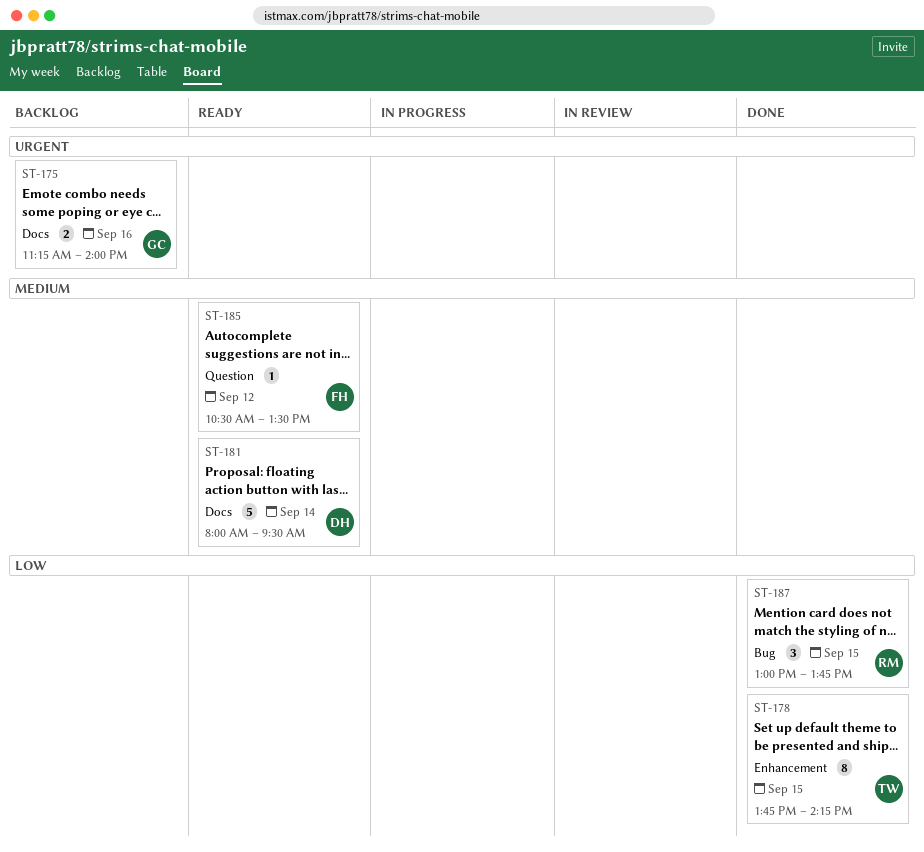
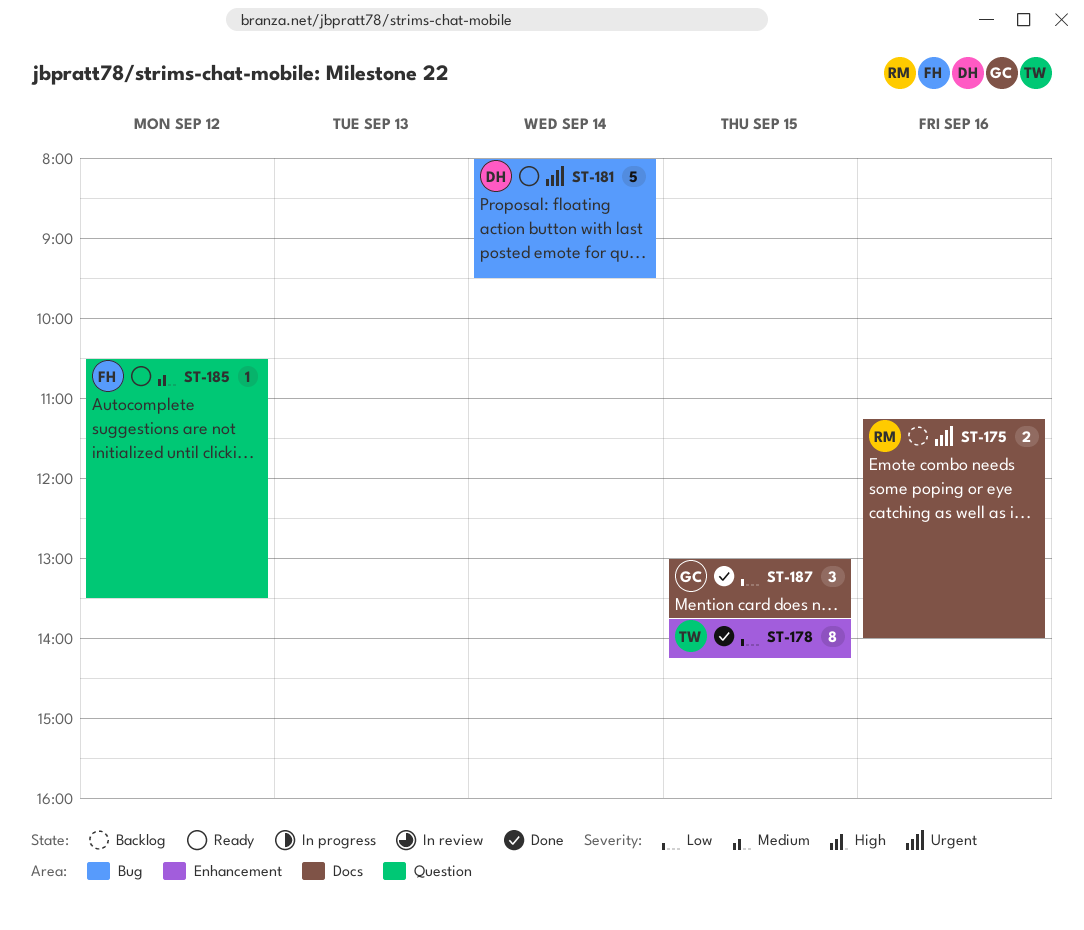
ST-175, owner: GC -> RM
ST-181, priority: Medium -> Urgent
ST-181, label: Docs -> Bug
ST-187, owner: RM -> GC
ST-187, label: Bug -> Docs

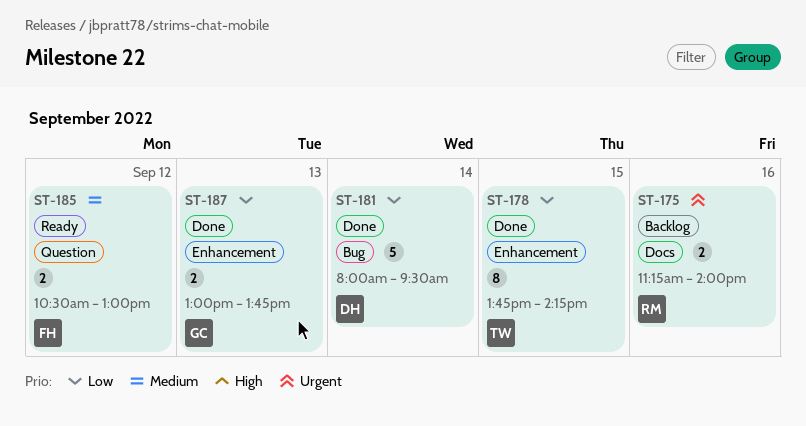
ST-181, status: Ready -> Done
ST-181, priority: Urgent -> Low
ST-185, estimate: 1 -> 2
ST-185, ends: 13:30 -> 13:00
ST-187, label: Docs -> Enhancement
ST-187, estimate: 3 -> 2
ST-187, day: Sep 15 -> Sep 13

